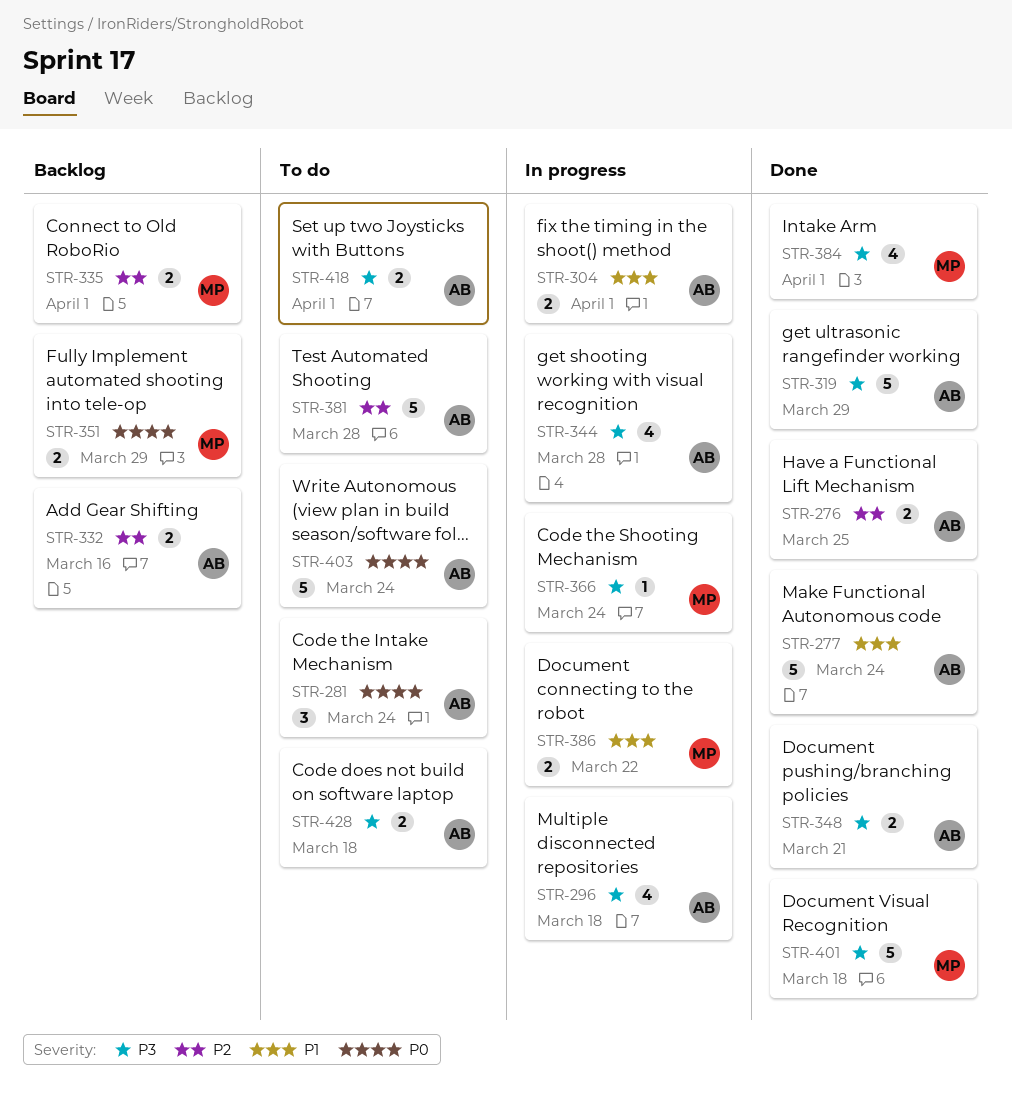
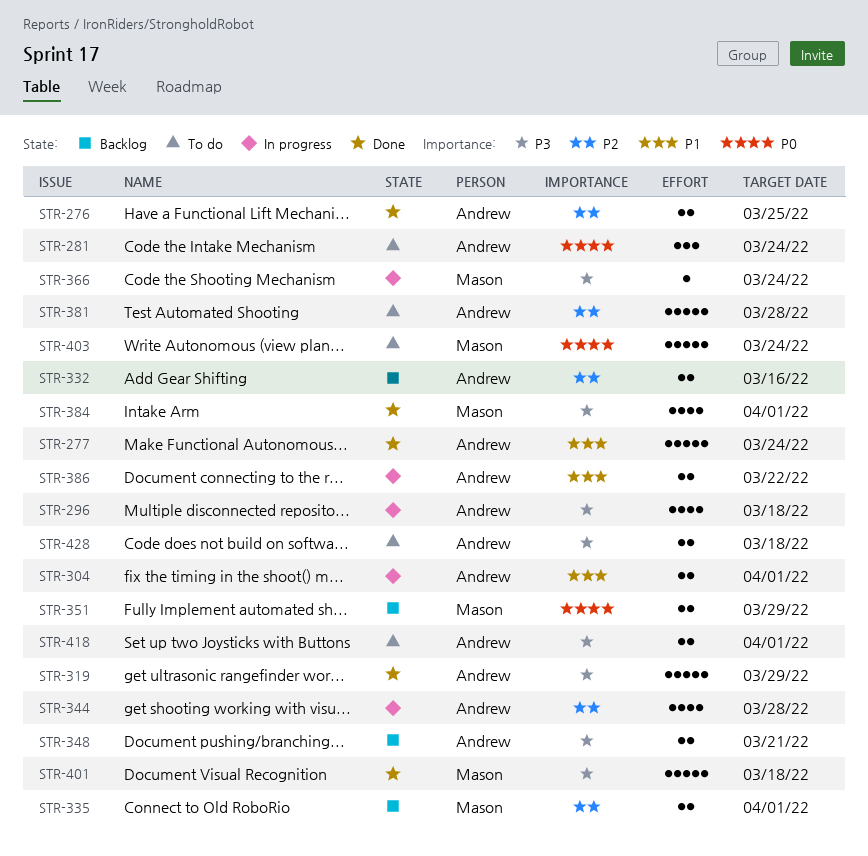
STR-344, priority: P3 -> P2
STR-348, status: Done -> Backlog
STR-386, owner: Mason -> Andrew
STR-403, owner: Andrew -> Mason

